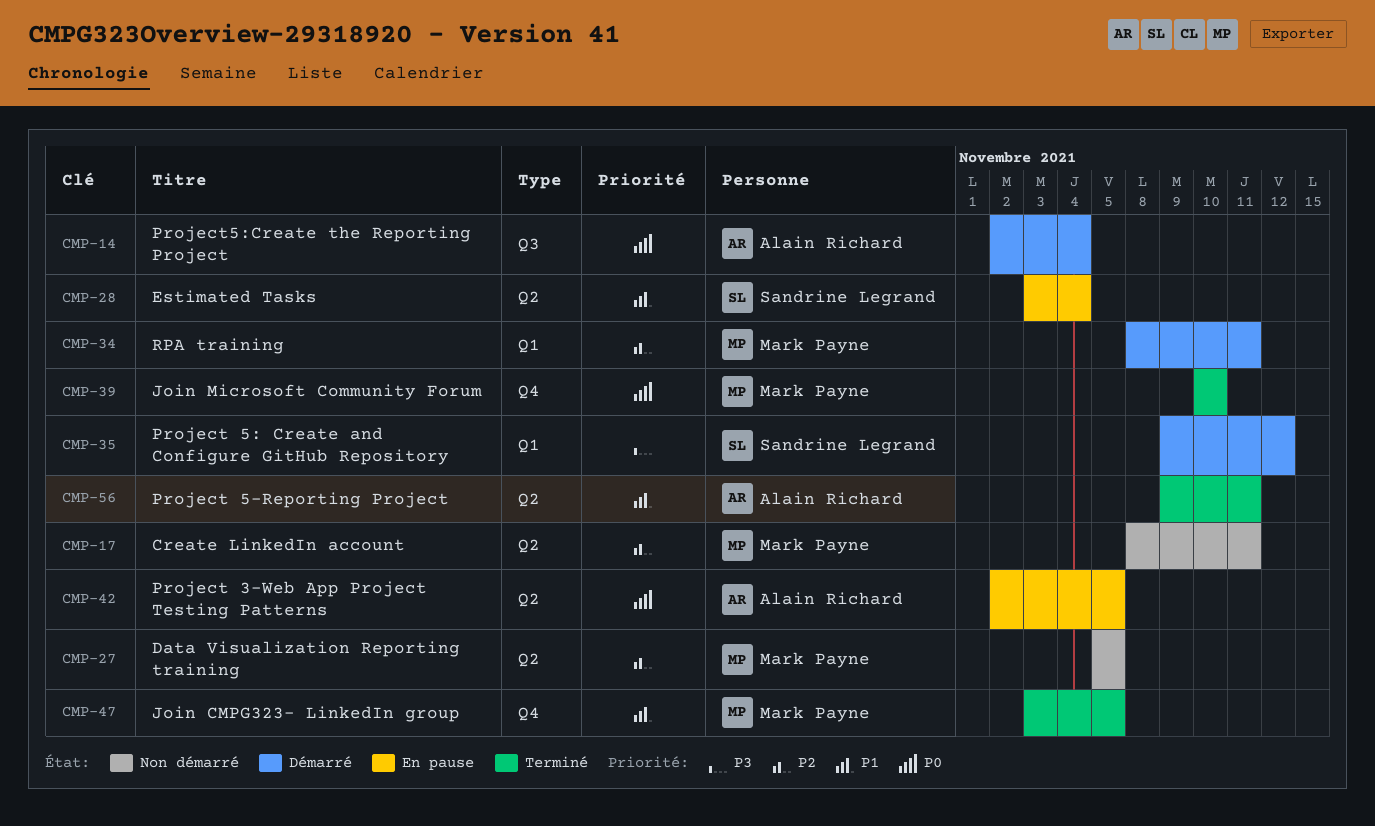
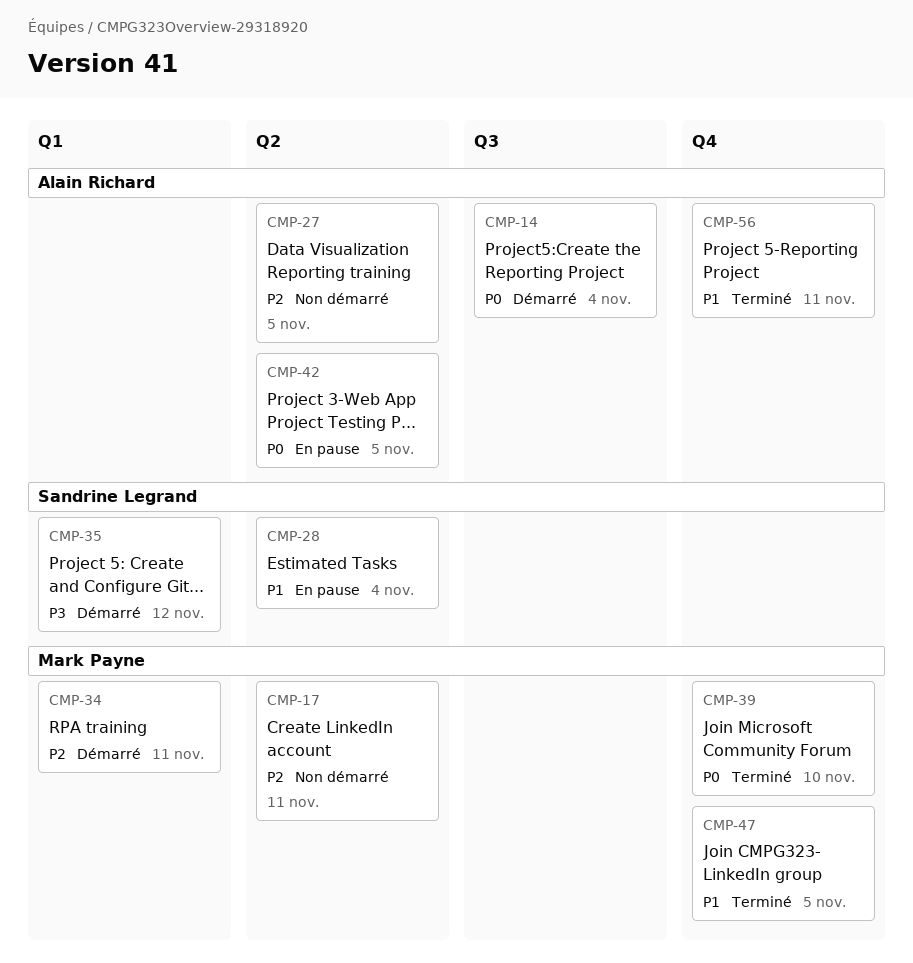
CMP-27, owner: Mark Payne -> Alain Richard
CMP-56, label: Q2 -> Q4

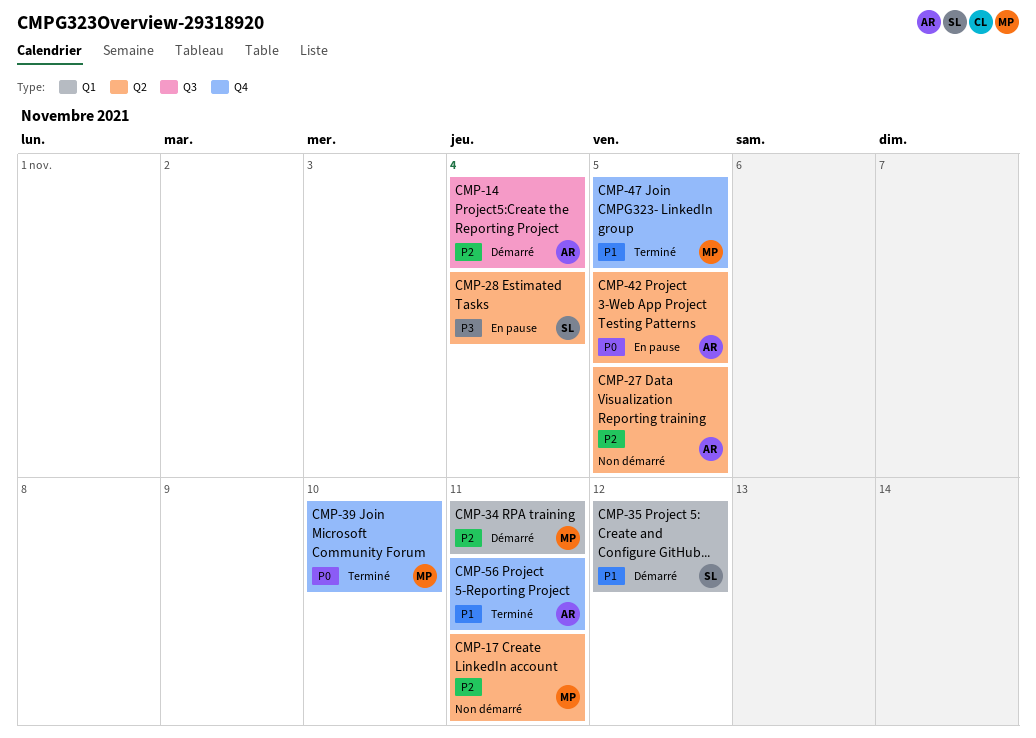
CMP-14, priority: P0 -> P2
CMP-28, priority: P1 -> P3
CMP-35, priority: P3 -> P1

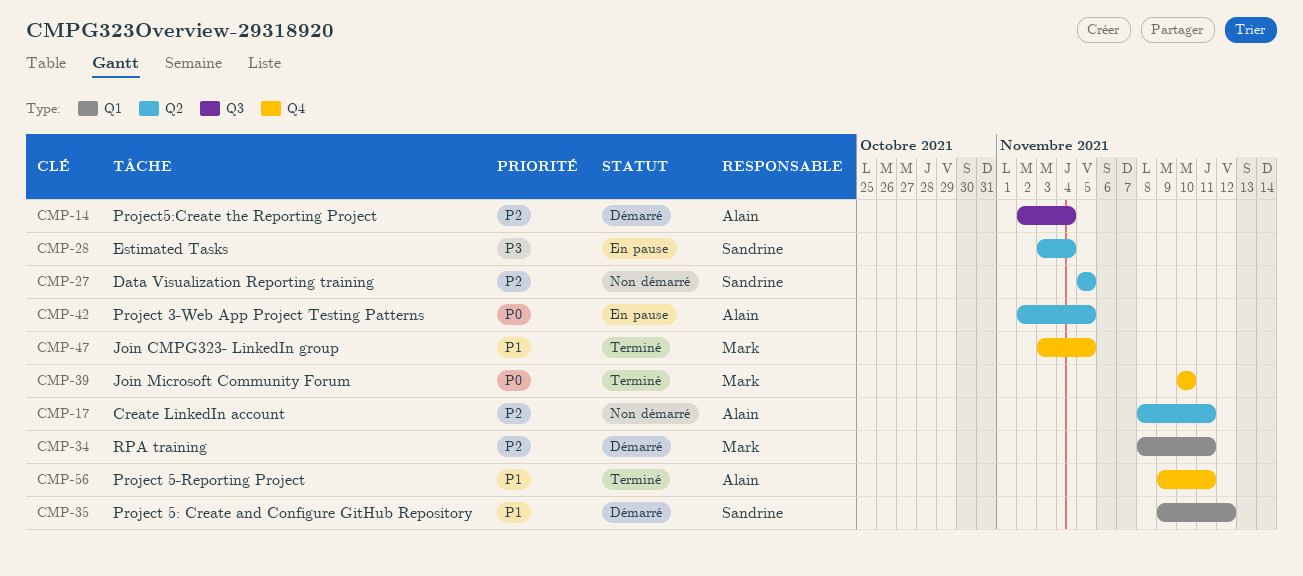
CMP-17, owner: Mark -> Alain
CMP-27, owner: Alain -> Sandrine

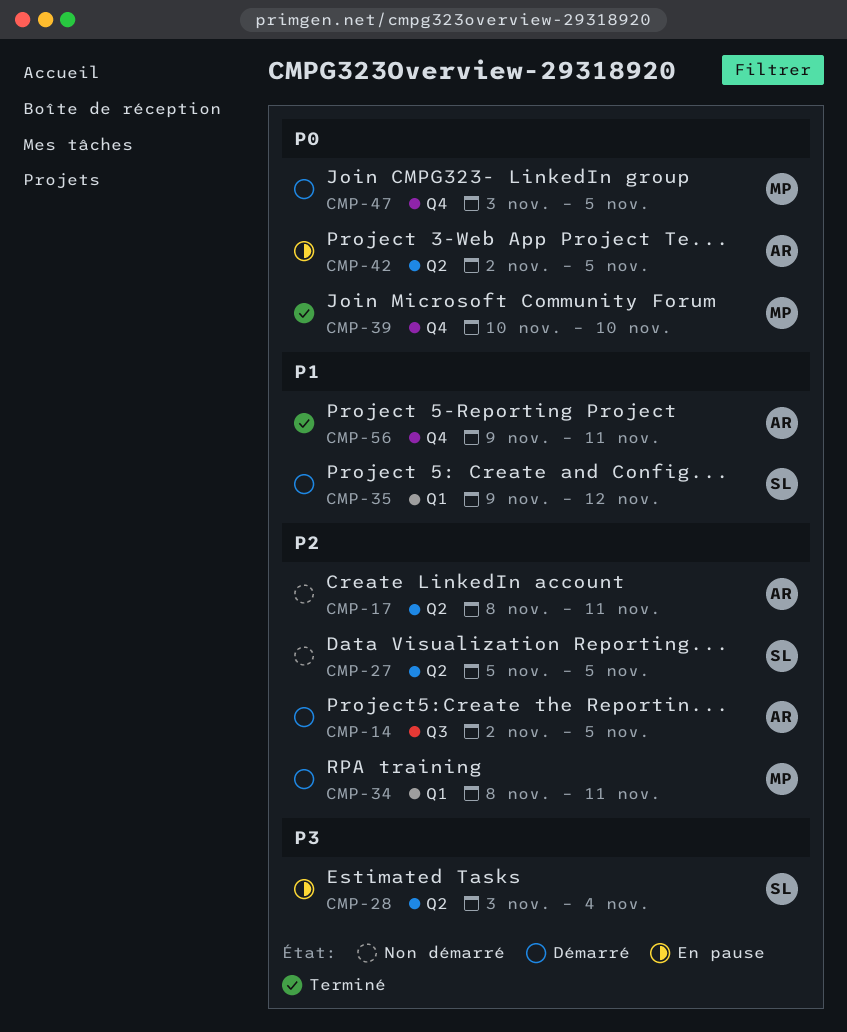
CMP-14, due: Nov 4 -> Nov 5
CMP-47, status: Terminé -> Démarré
CMP-47, priority: P1 -> P0

